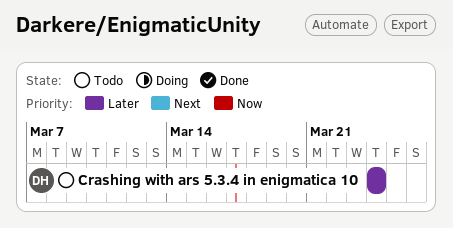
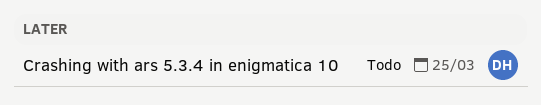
Crashing with ars 5.3.4 in enigmatica 10, due: Mar 24 -> Mar 25

